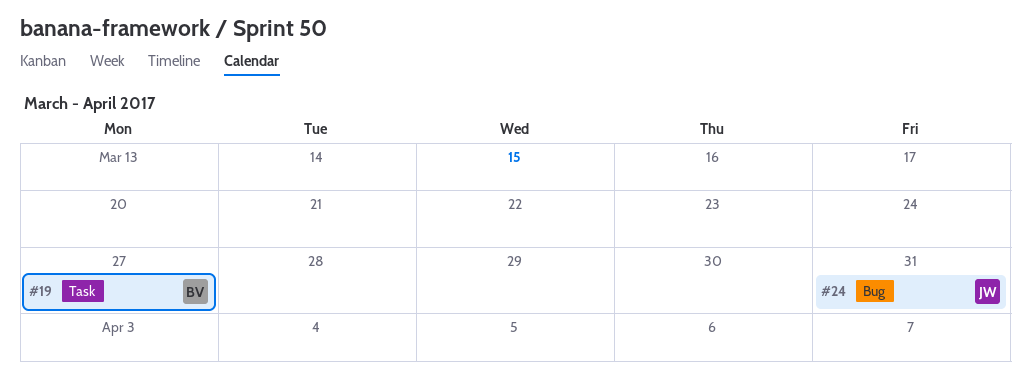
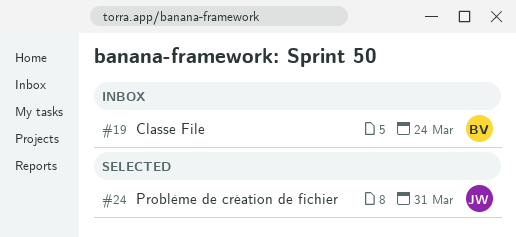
#19, due: Mar 27 -> Mar 24

